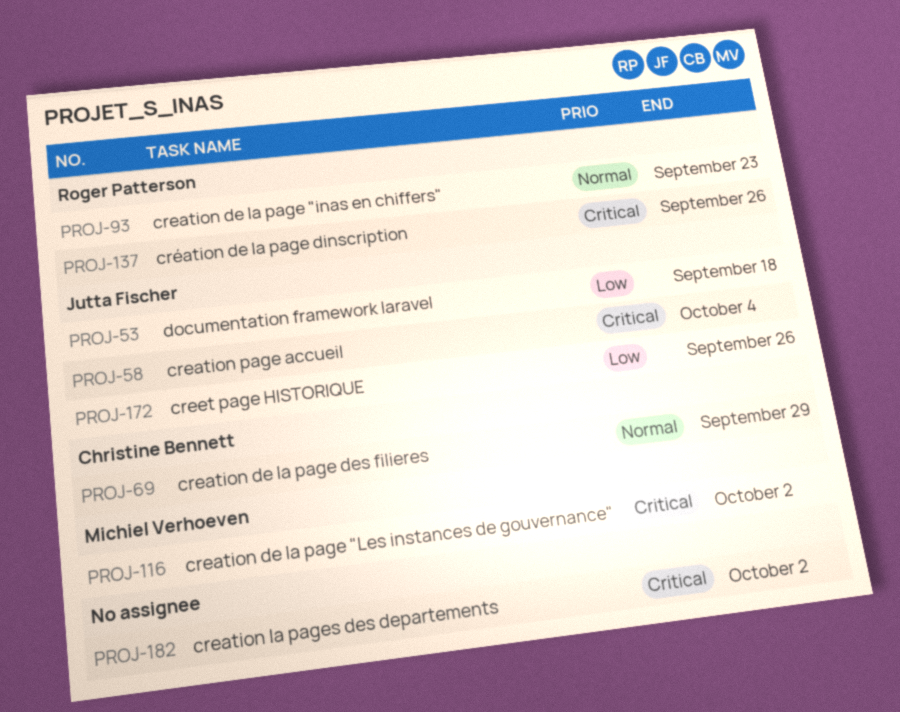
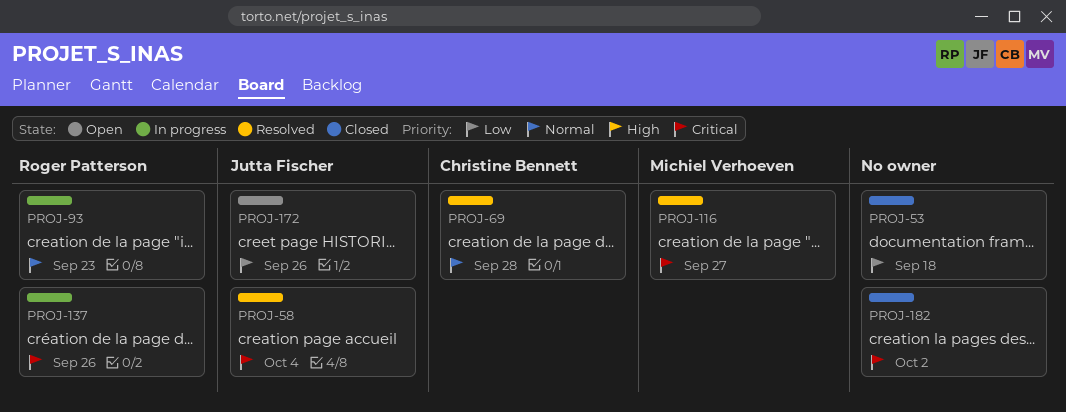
PROJ-53, owner: Jutta Fischer -> none
PROJ-69, due: Sep 29 -> Sep 28
PROJ-116, due: Oct 2 -> Sep 27

